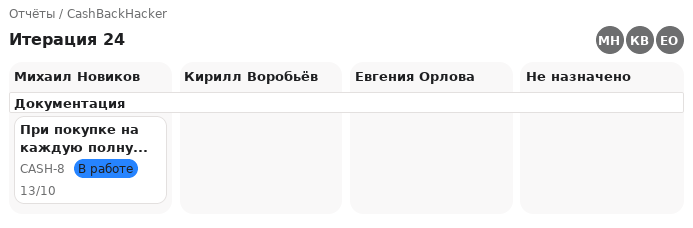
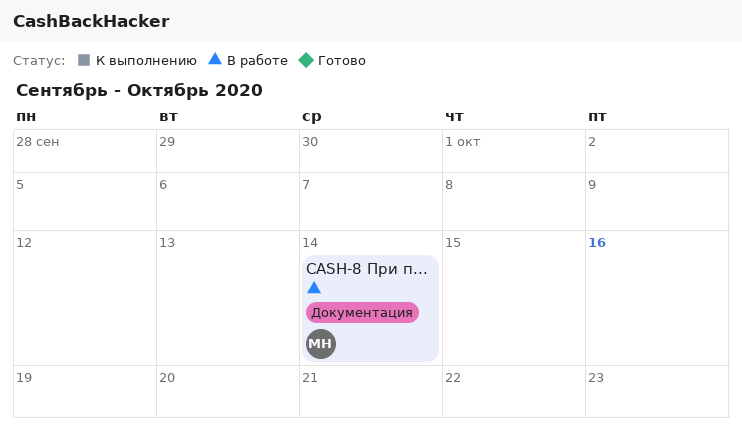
CASH-8, due: Oct 13 -> Oct 14

